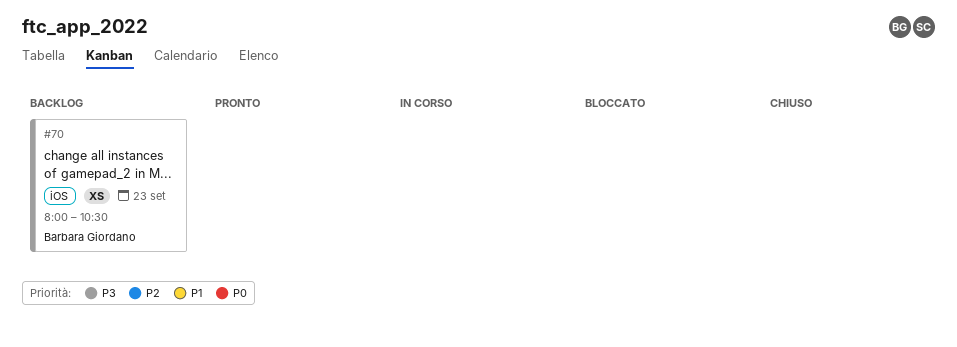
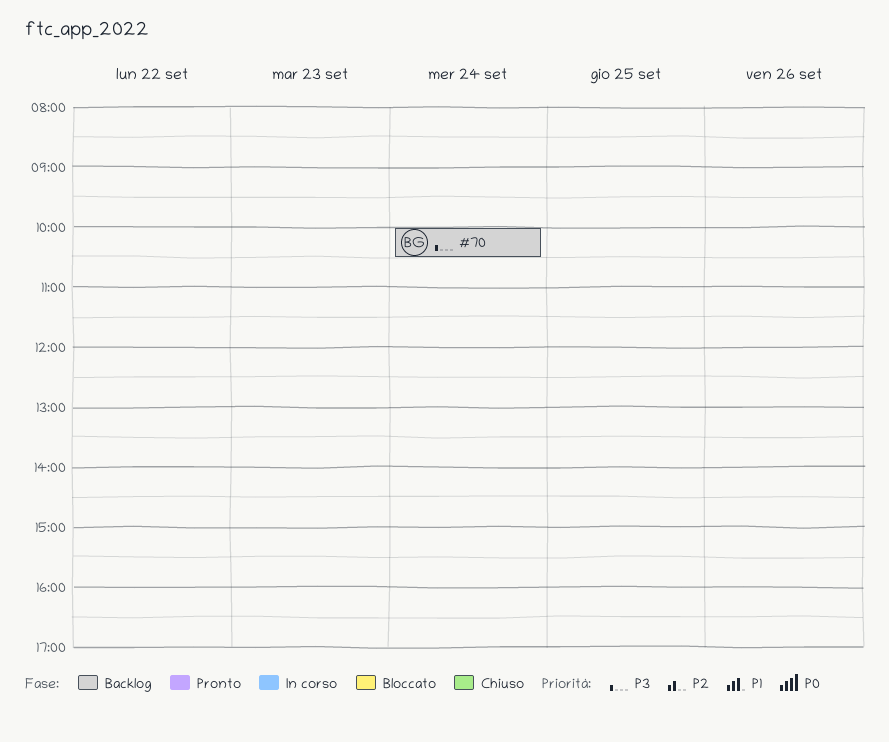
#70, day: Sep 23 -> Sep 24
#70, begins: 08:00 -> 10:00

